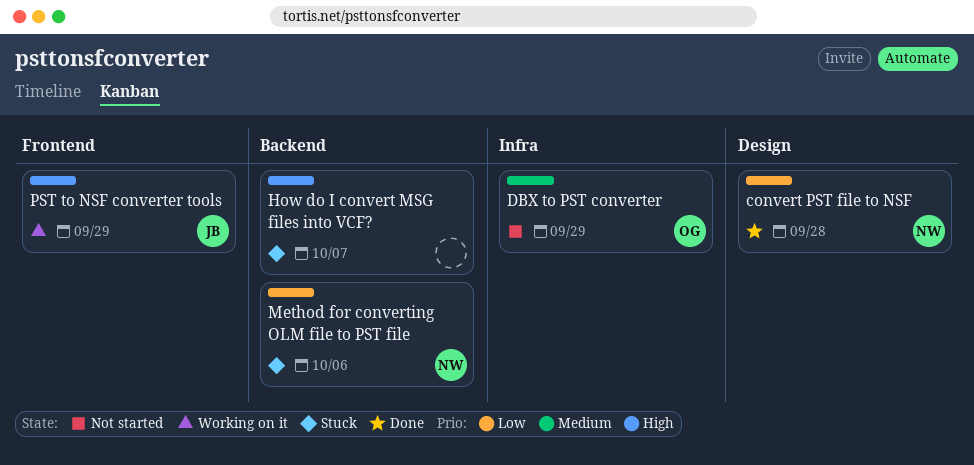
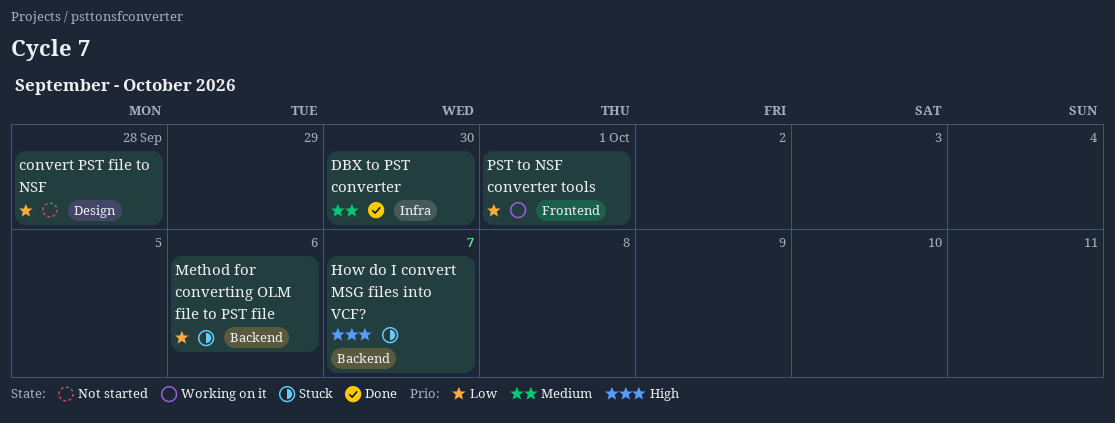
convert PST file to NSF, status: Done -> Not started
DBX to PST converter, status: Not started -> Done
DBX to PST converter, due: Sep 29 -> Sep 30
PST to NSF converter tools, priority: High -> Low
PST to NSF converter tools, due: Sep 29 -> Oct 1

